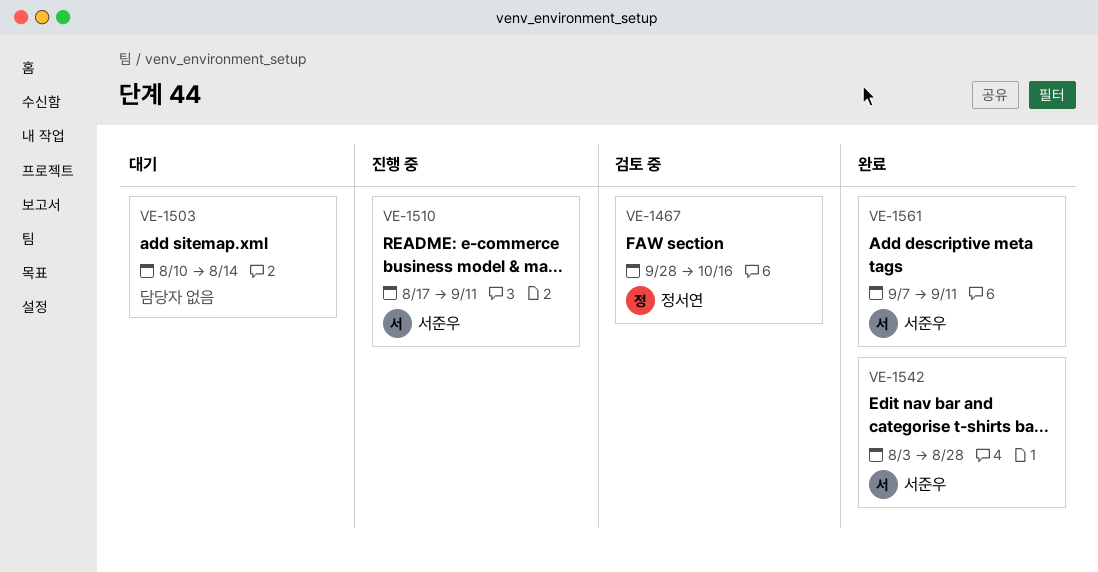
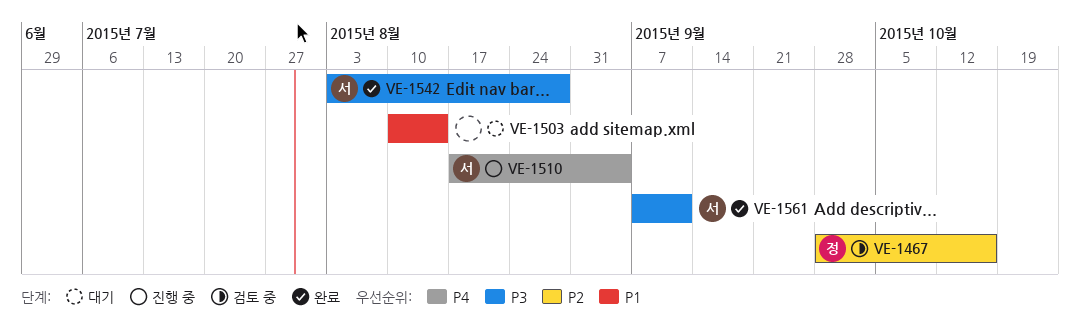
VE-1510, due: Sep 11 -> Sep 4

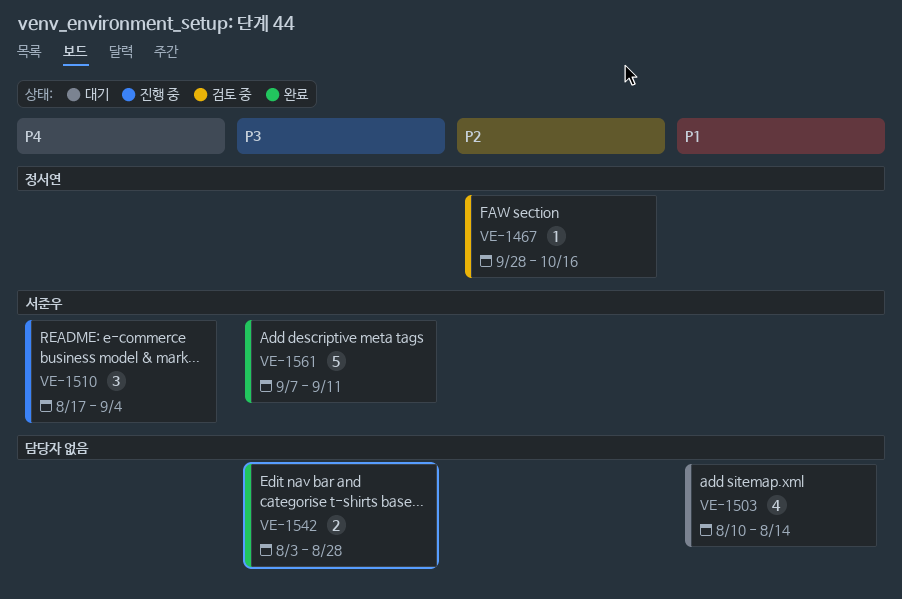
VE-1542, owner: 서준우 -> none

